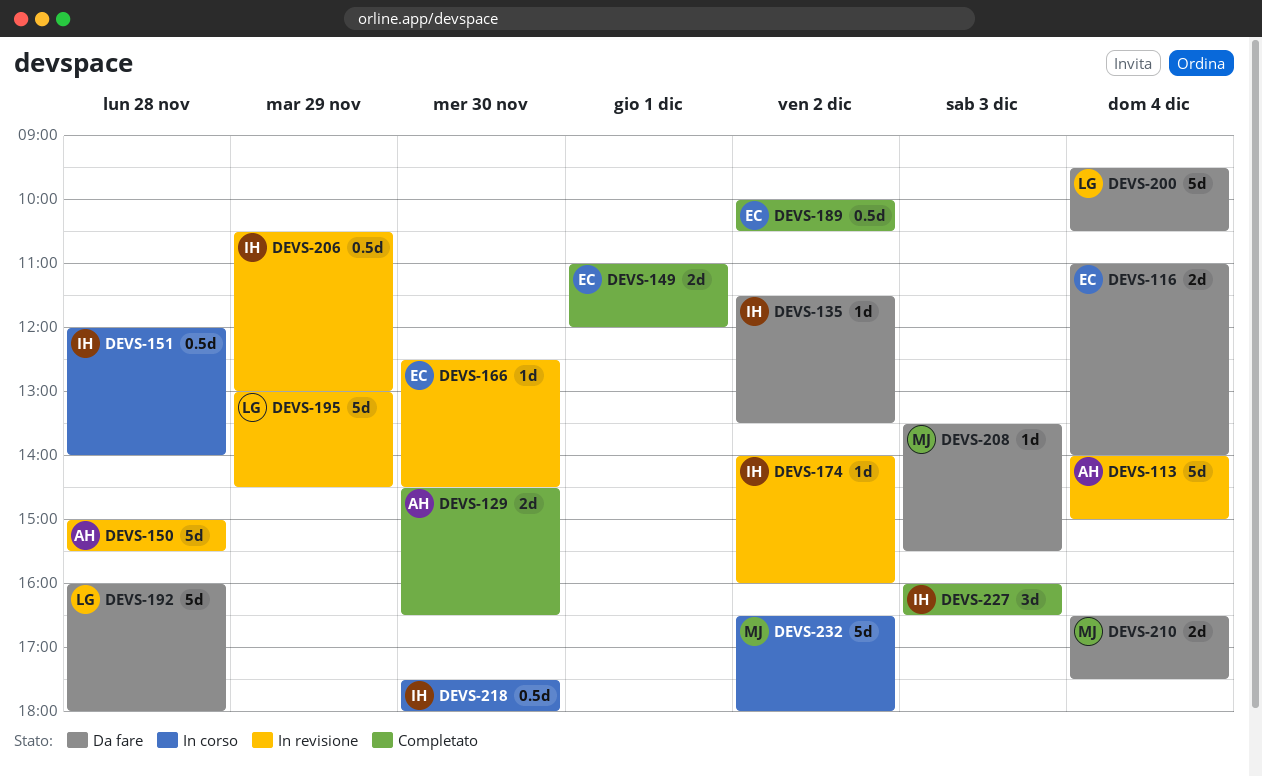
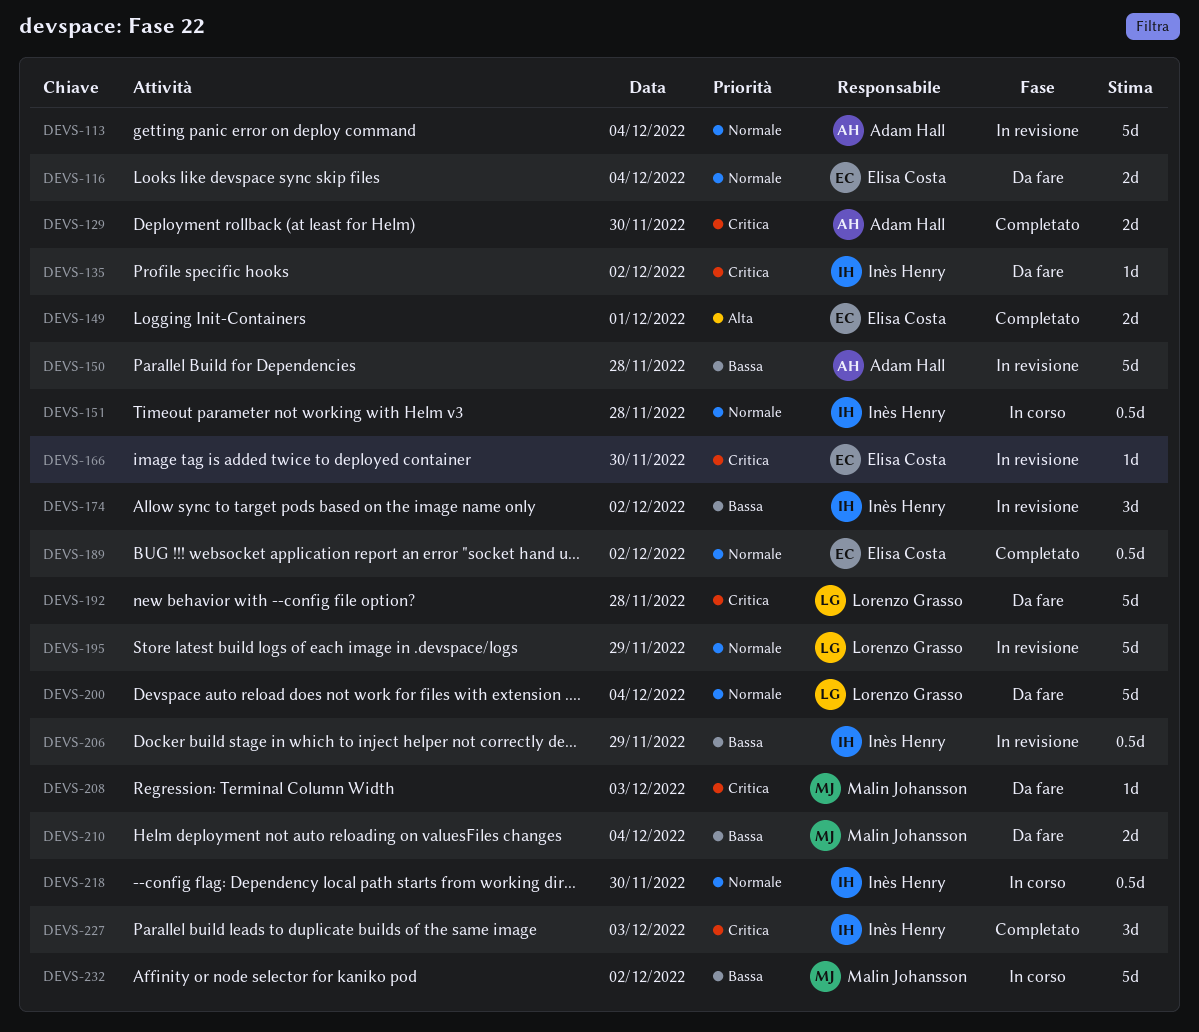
DEVS-174, estimate: 1d -> 3d

